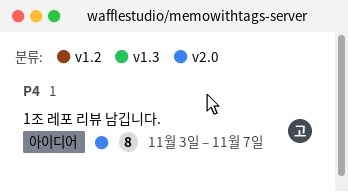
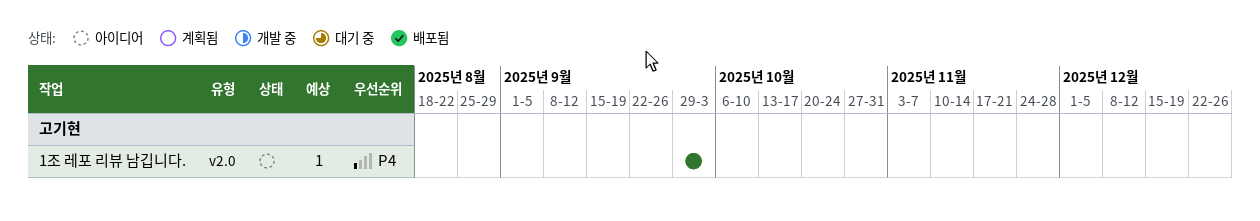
1조 레포 리뷰 남깁니다., estimate: 8 -> 1
1조 레포 리뷰 남깁니다., start: Nov 3 -> Sep 29
1조 레포 리뷰 남깁니다., due: Nov 7 -> Oct 3

